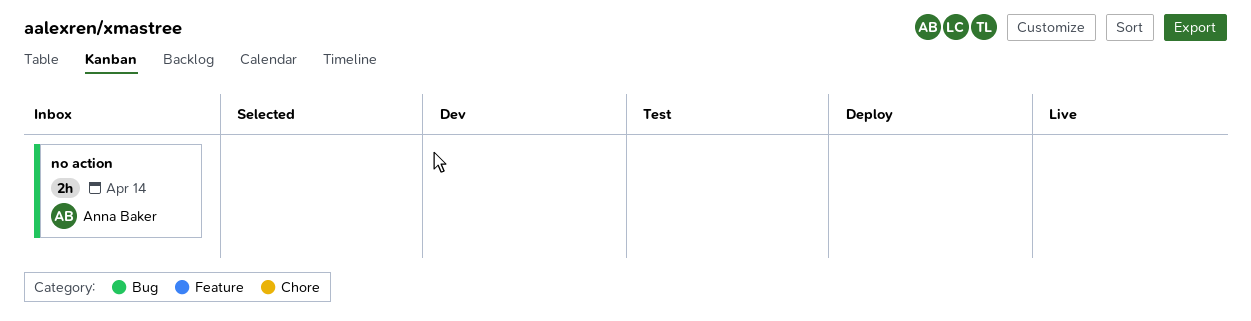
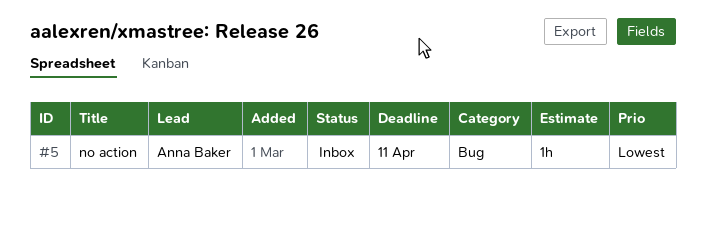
no action, estimate: 2h -> 1h
no action, due: Apr 14 -> Apr 11

